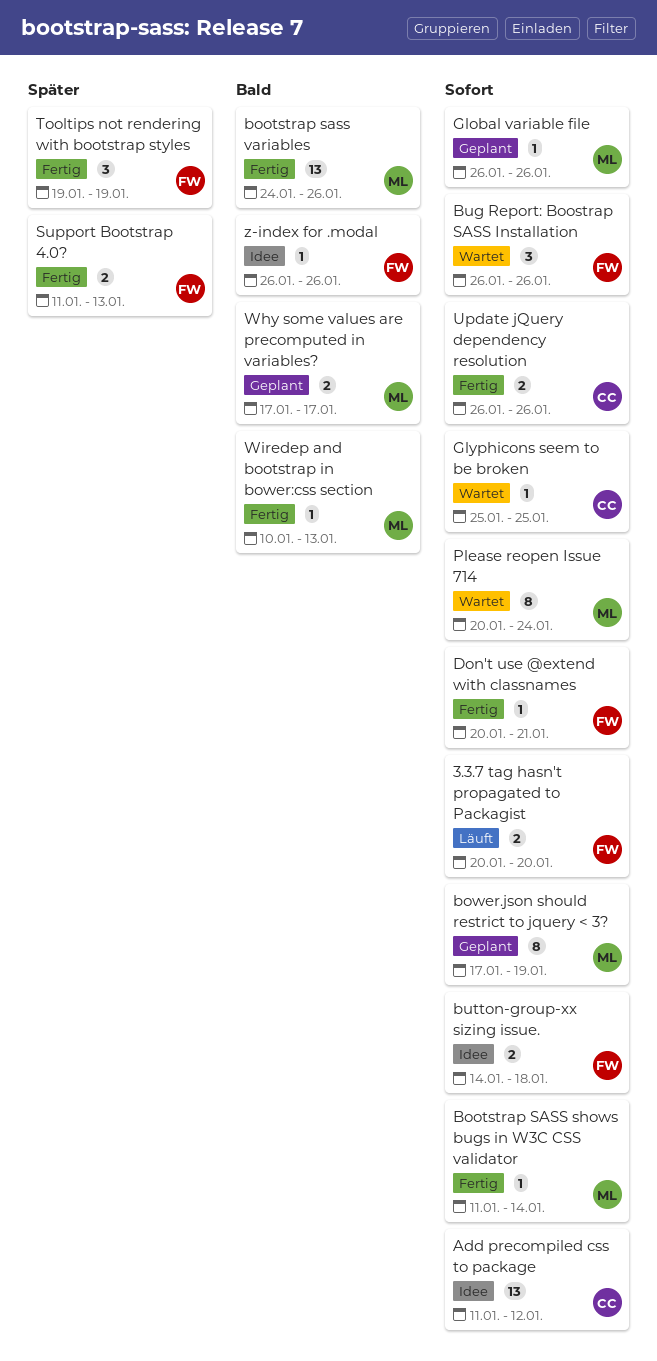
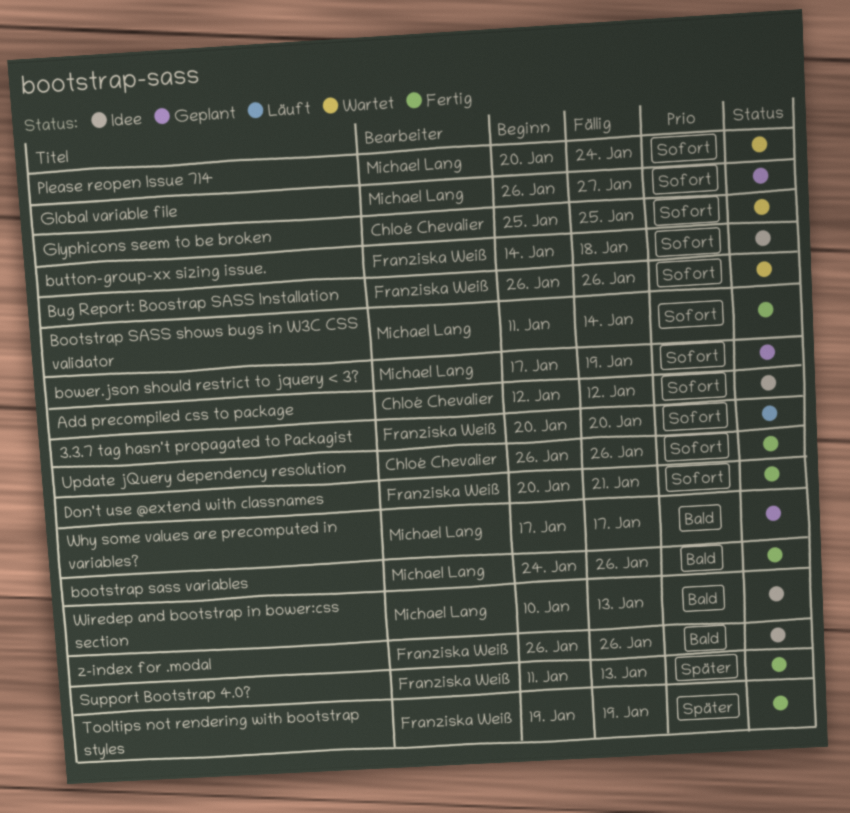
Add precompiled css to package, start: Jan 11 -> Jan 12
Global variable file, due: Jan 26 -> Jan 27
Wiredep and bootstrap in bower:css section, status: Fertig -> Idee

